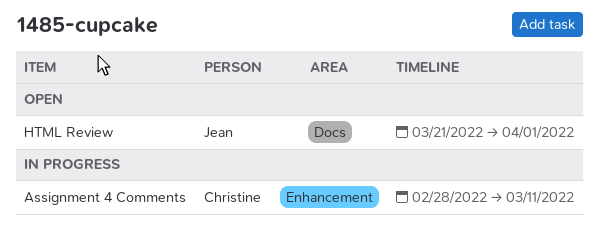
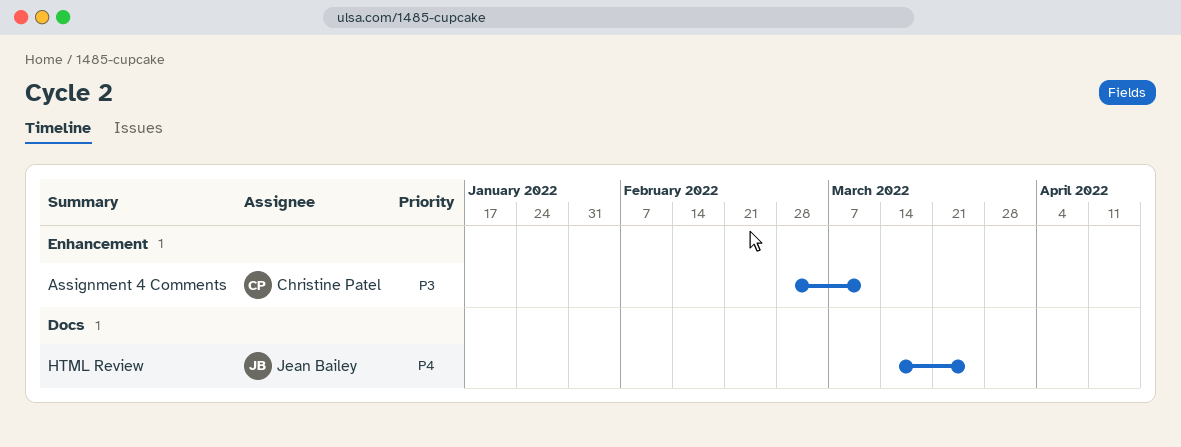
HTML Review, start: Mar 21 -> Mar 14
HTML Review, due: Apr 1 -> Mar 25

